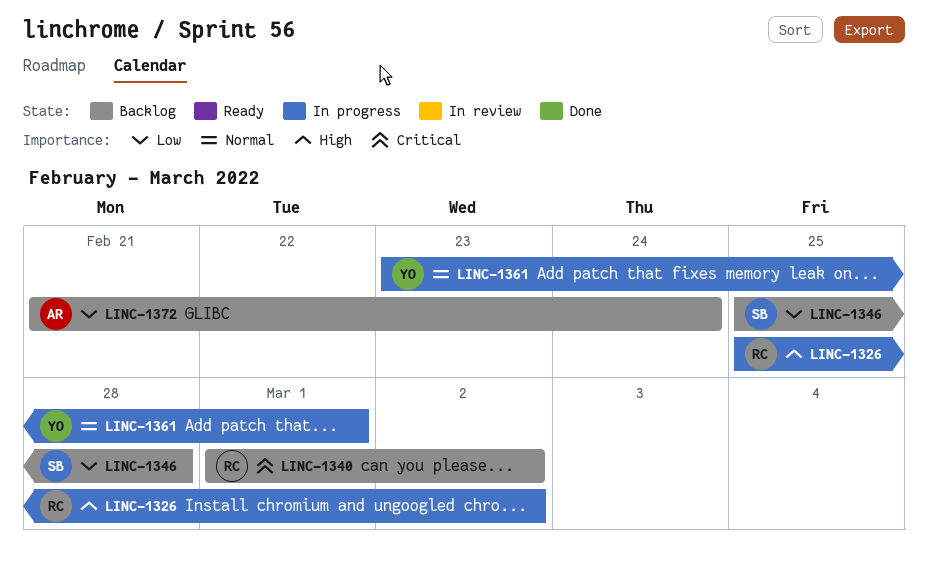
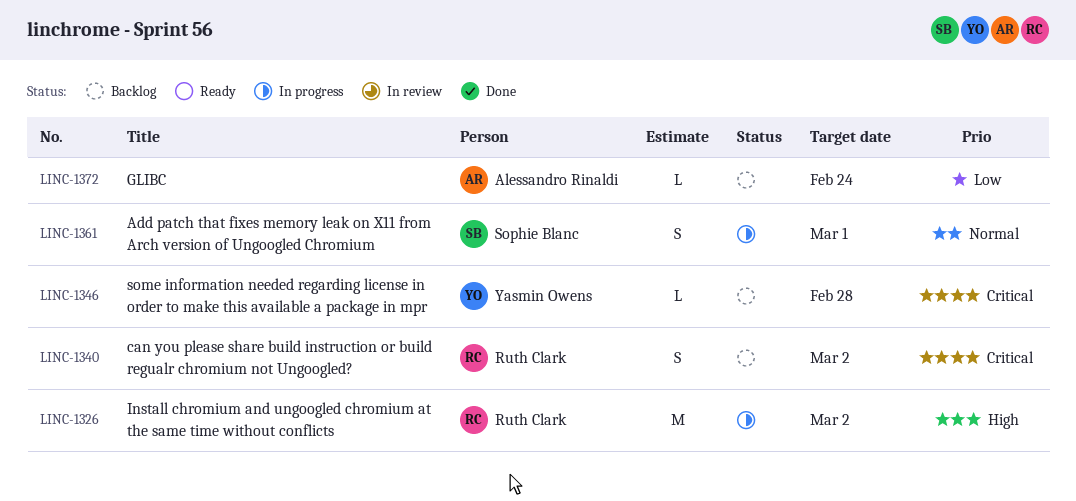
LINC-1346, owner: Sophie Blanc -> Yasmin Owens
LINC-1346, priority: Low -> Critical
LINC-1361, owner: Yasmin Owens -> Sophie Blanc

